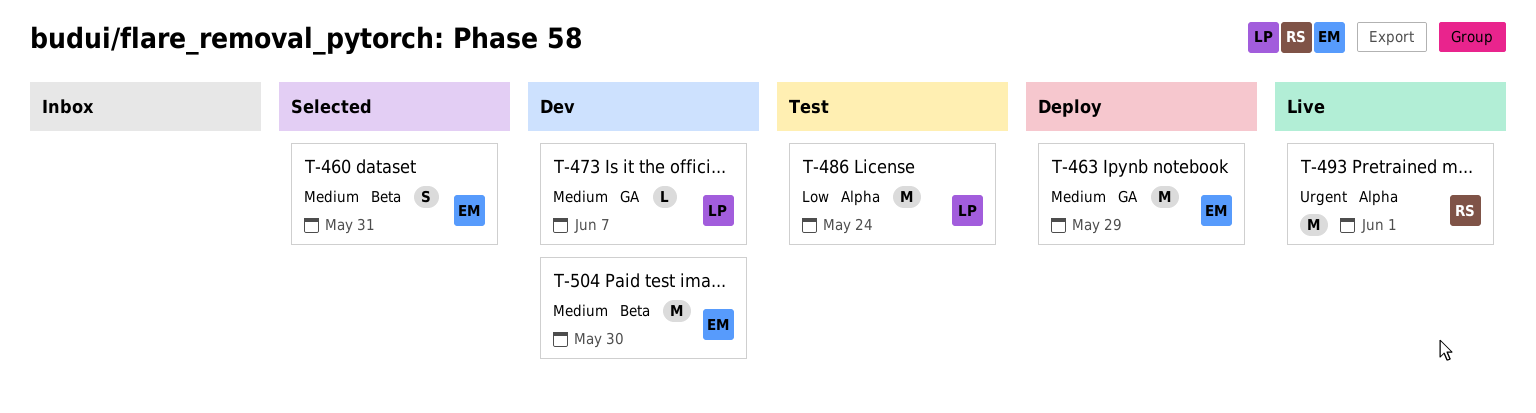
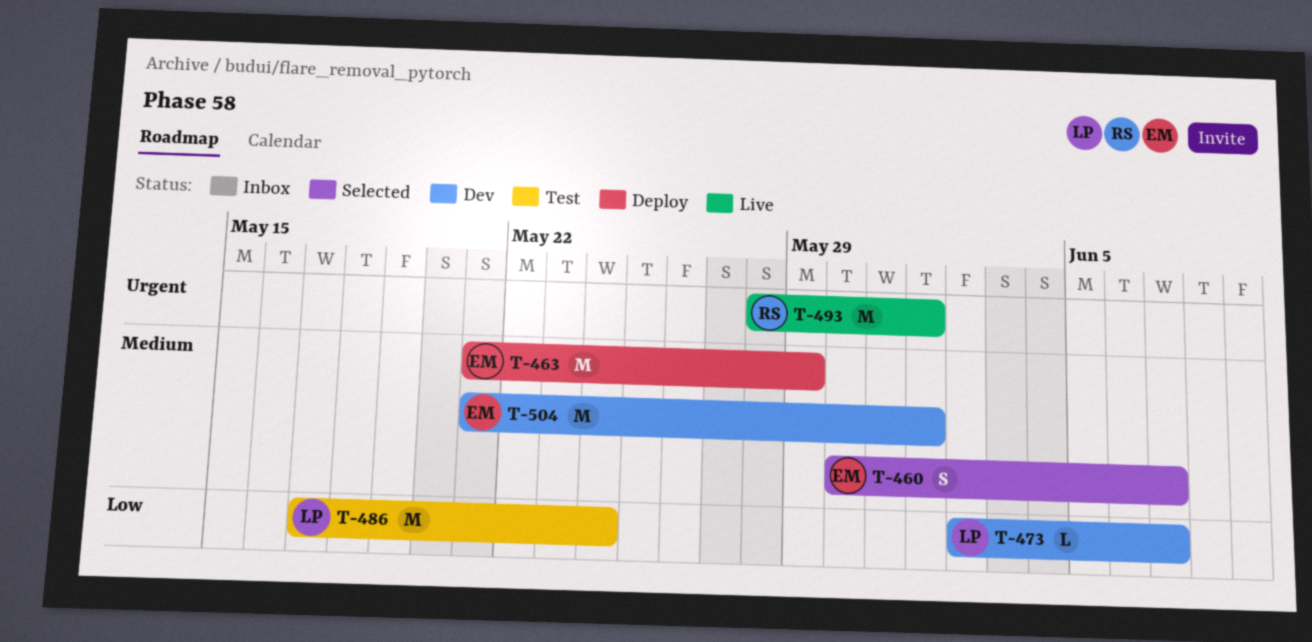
T-460, due: May 31 -> Jun 7
T-473, priority: Medium -> Low
T-504, due: May 30 -> Jun 1

